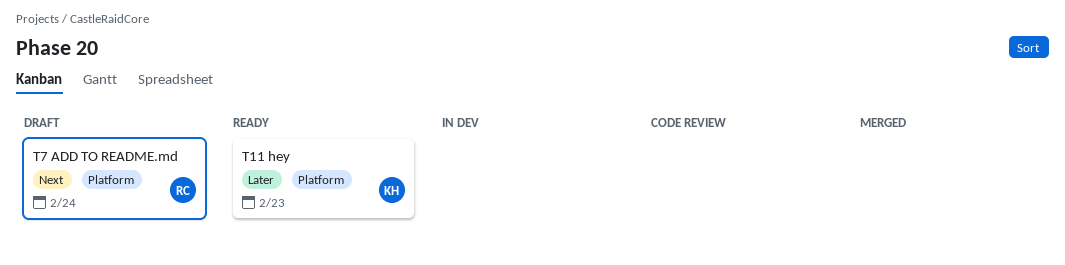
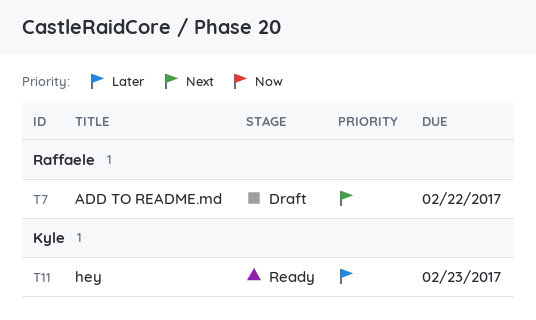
T7, due: Feb 24 -> Feb 22

